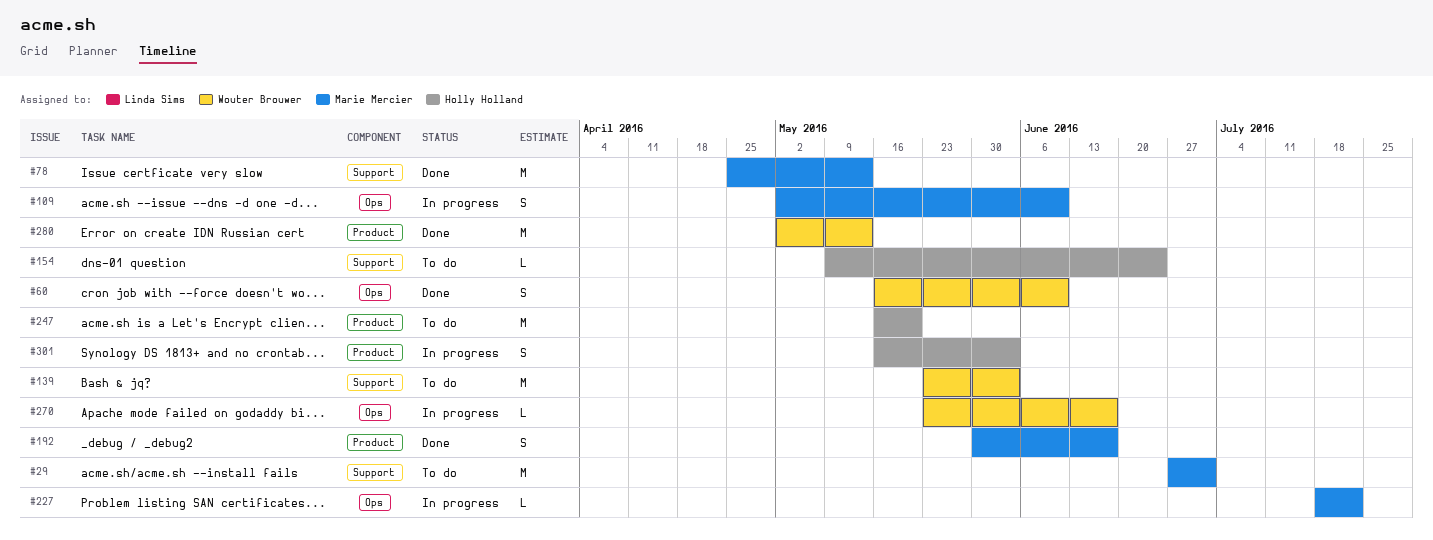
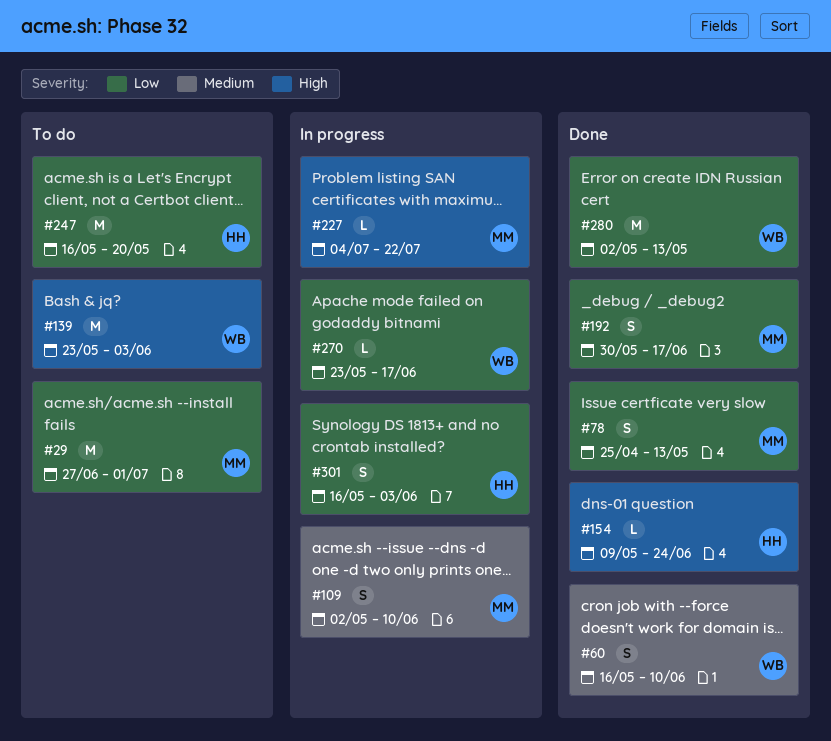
#78, estimate: M -> S
#154, status: To do -> Done
#227, start: Jul 18 -> Jul 4

